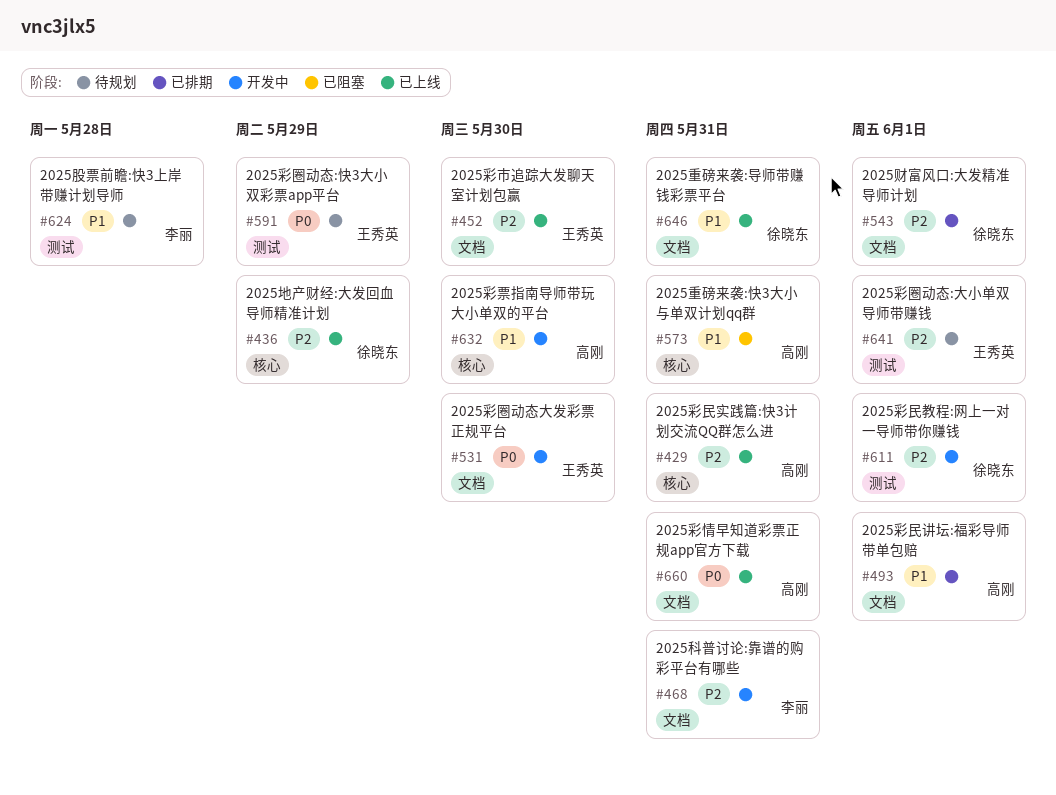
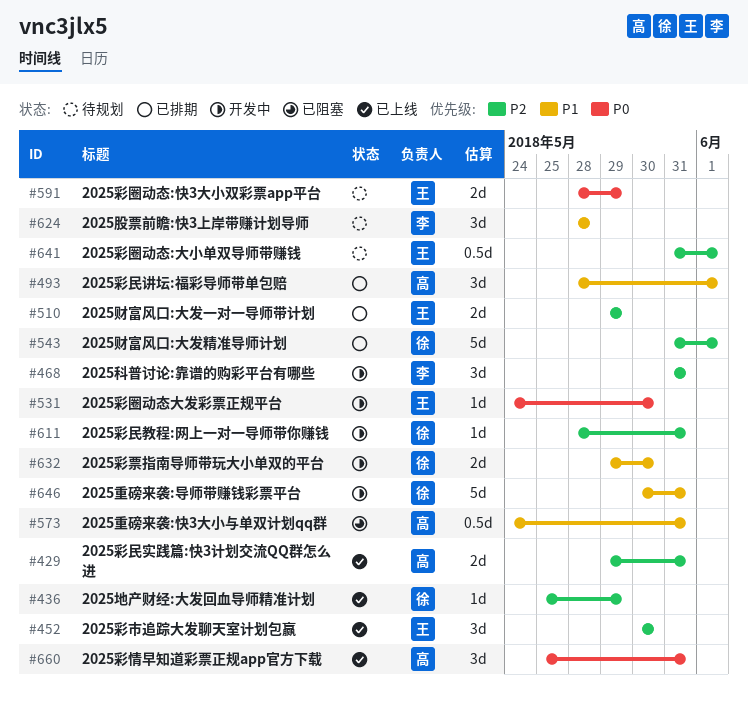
#510: none -> present
#611, due: Jun 1 -> May 31
#632, owner: 高刚 -> 徐晓东
#646, status: 已上线 -> 开发中

